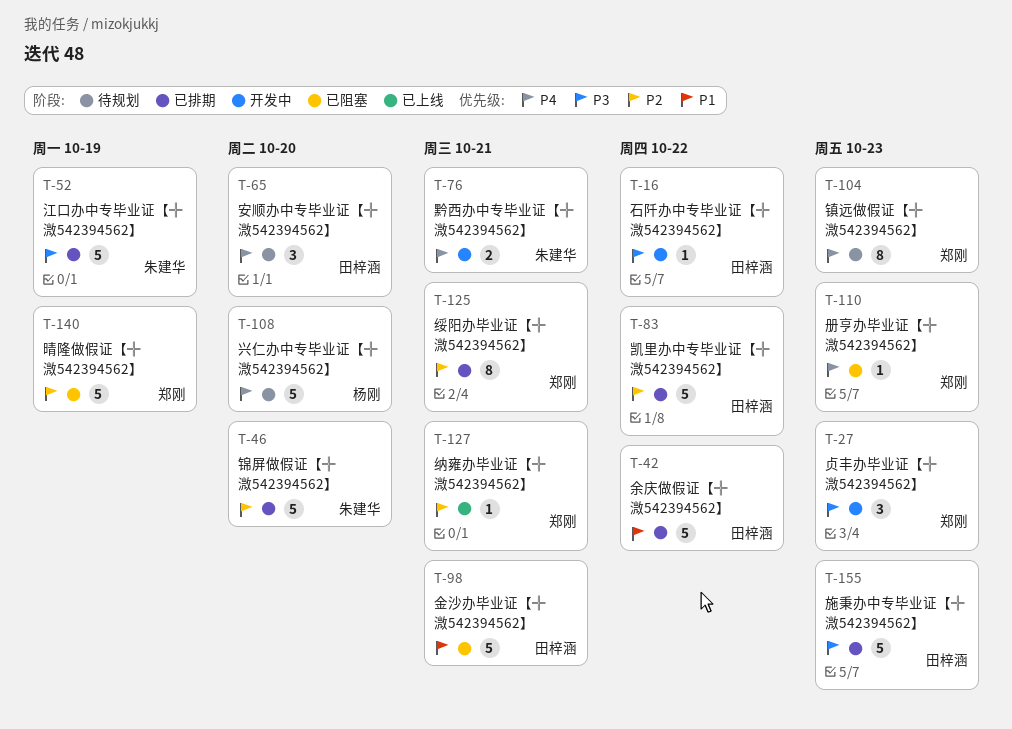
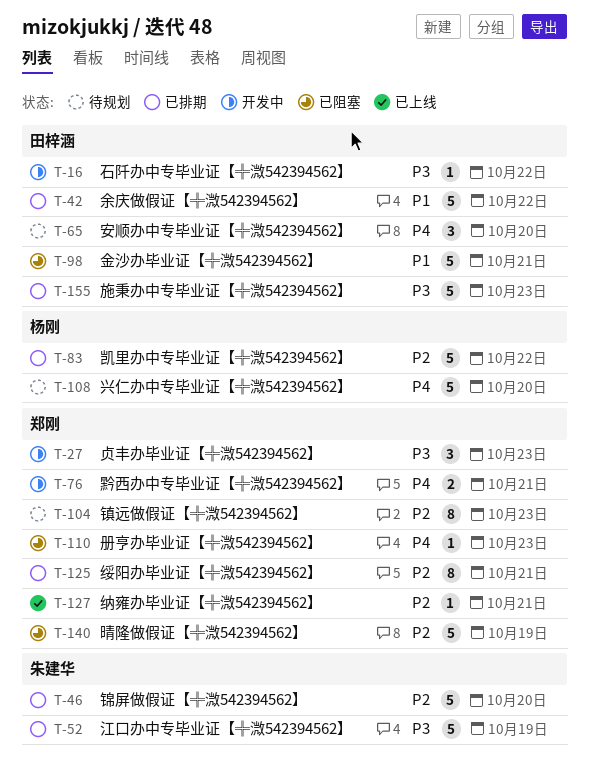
T-76, owner: 朱建华 -> 郑刚
T-83, owner: 田梓涵 -> 杨刚
T-104, priority: P4 -> P2

